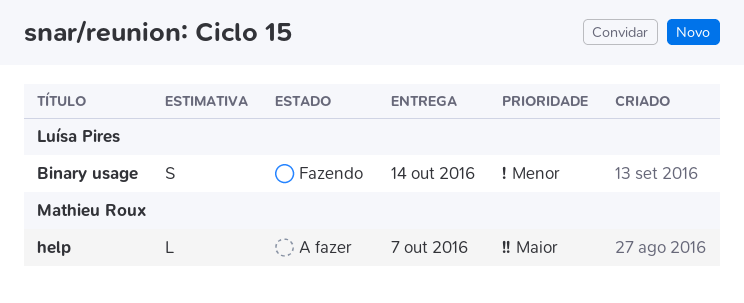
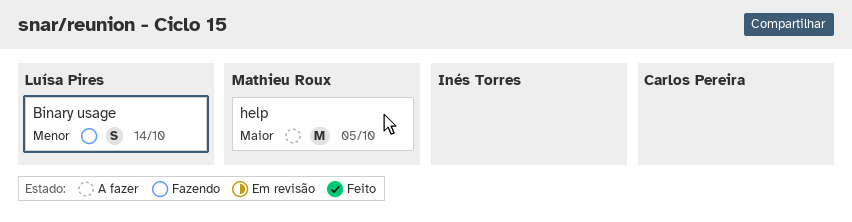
help, estimate: L -> M
help, due: Oct 7 -> Oct 5

